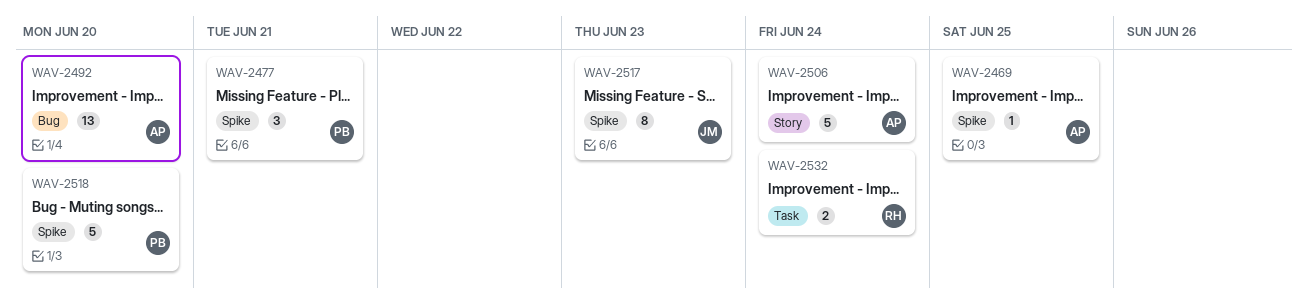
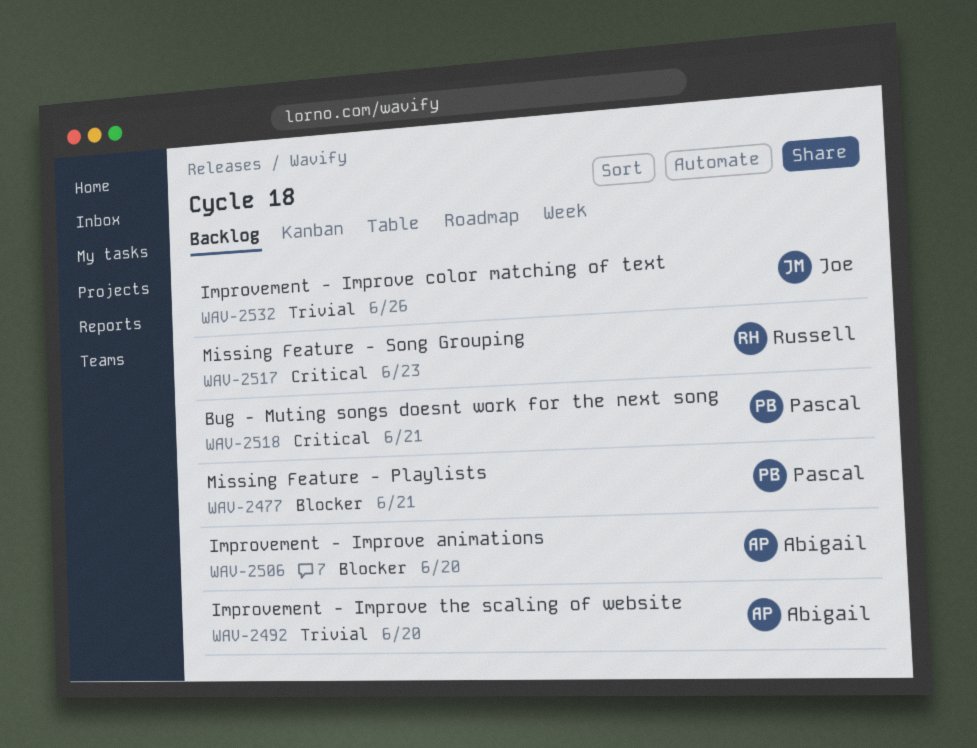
WAV-2469: present -> none
WAV-2506, due: Jun 24 -> Jun 20
WAV-2517, owner: Joe -> Russell
WAV-2518, due: Jun 20 -> Jun 21
WAV-2532, owner: Russell -> Joe
WAV-2532, due: Jun 24 -> Jun 26

